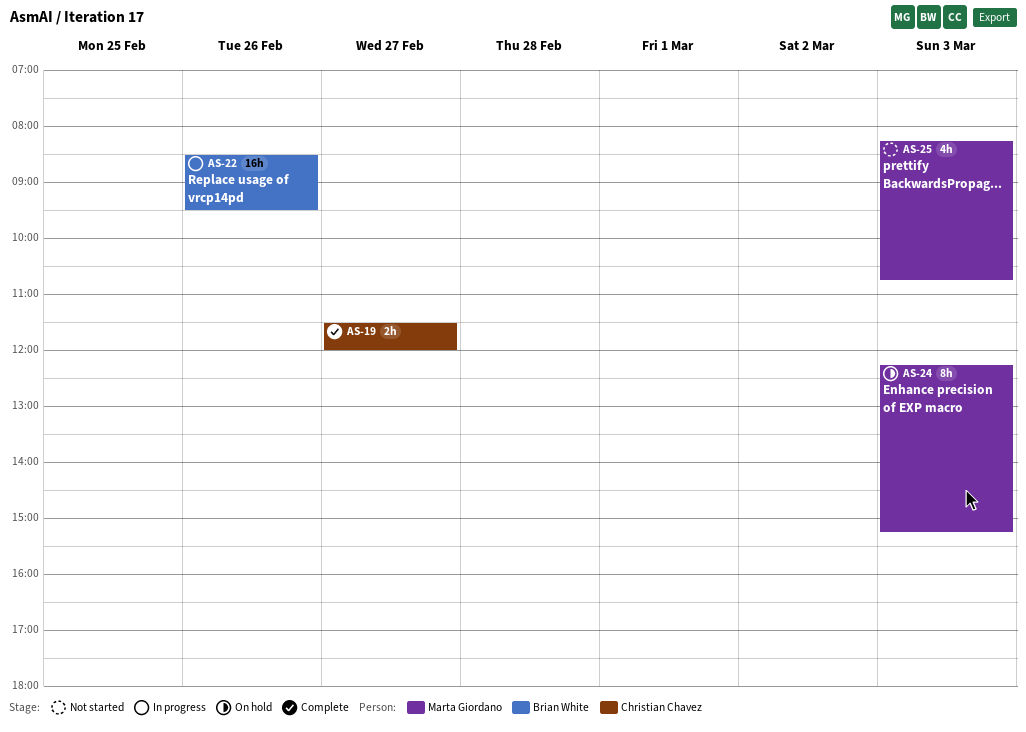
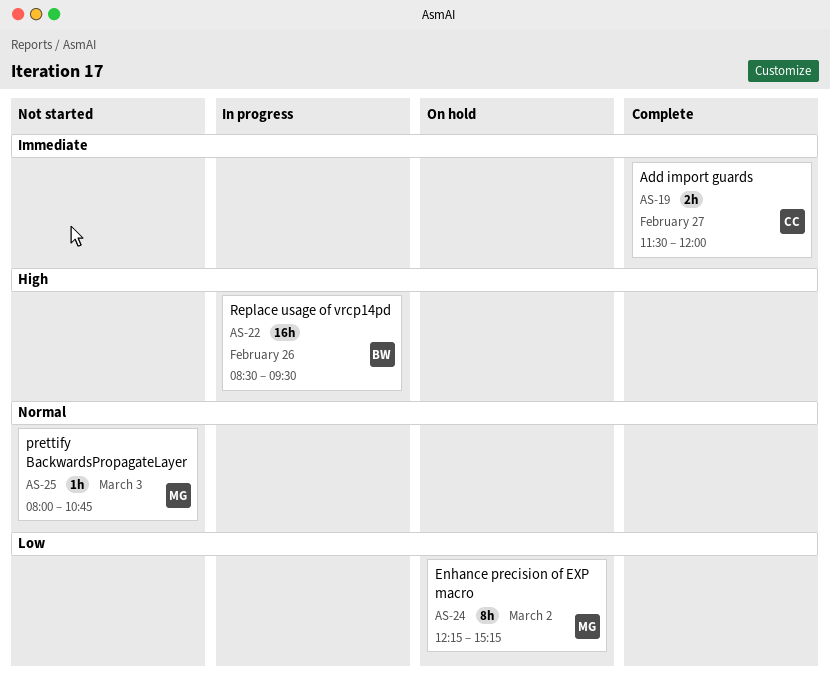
AS-24, day: Mar 3 -> Mar 2
AS-25, estimate: 4h -> 1h
AS-25, begins: 08:15 -> 08:00

